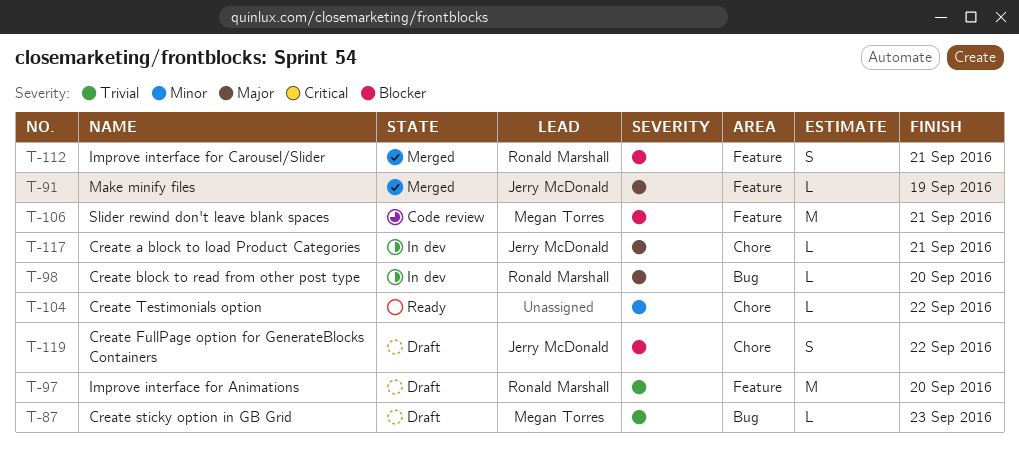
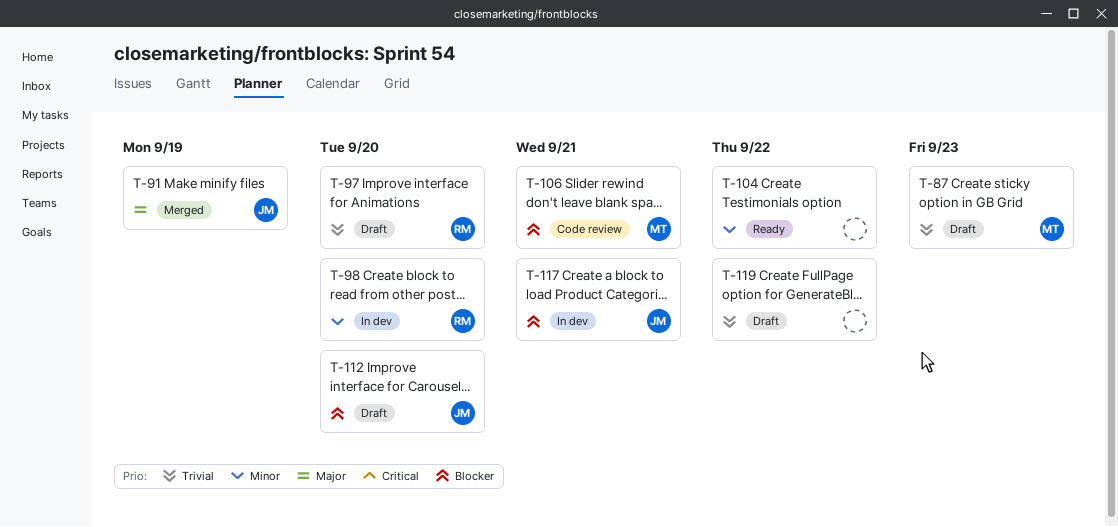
T-98, priority: Major -> Minor
T-112, status: Merged -> Draft
T-112, owner: Ronald Marshall -> Jerry McDonald
T-112, due: Sep 21 -> Sep 20
T-117, priority: Major -> Blocker
T-119, owner: Jerry McDonald -> none
T-119, priority: Blocker -> Trivial

